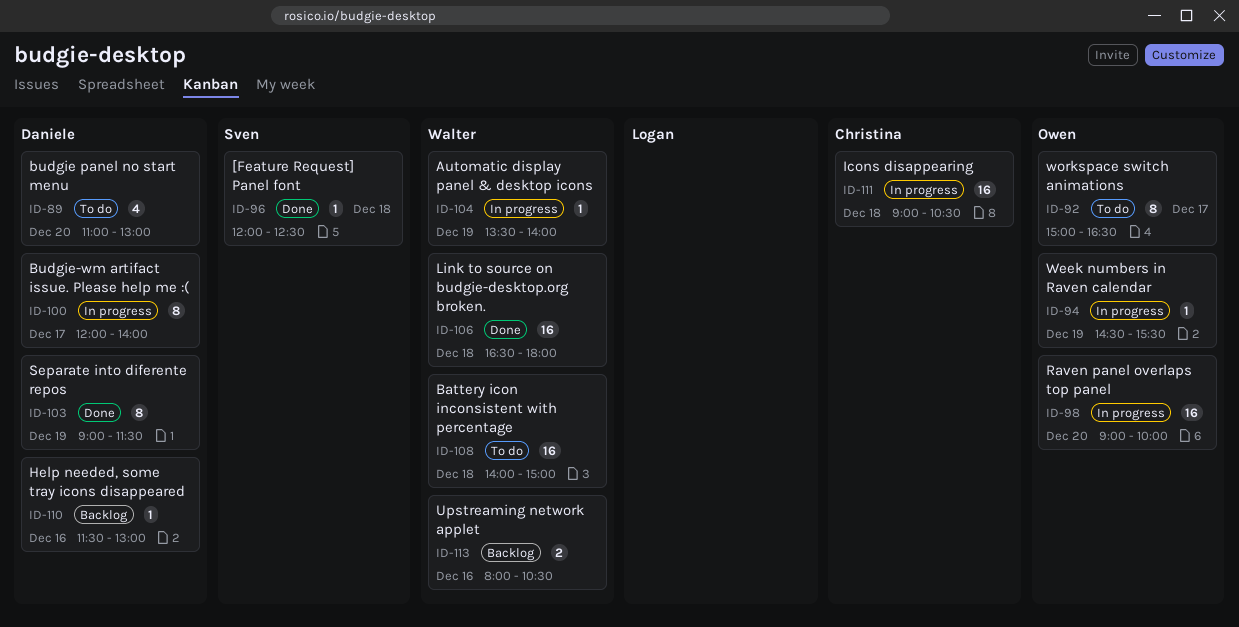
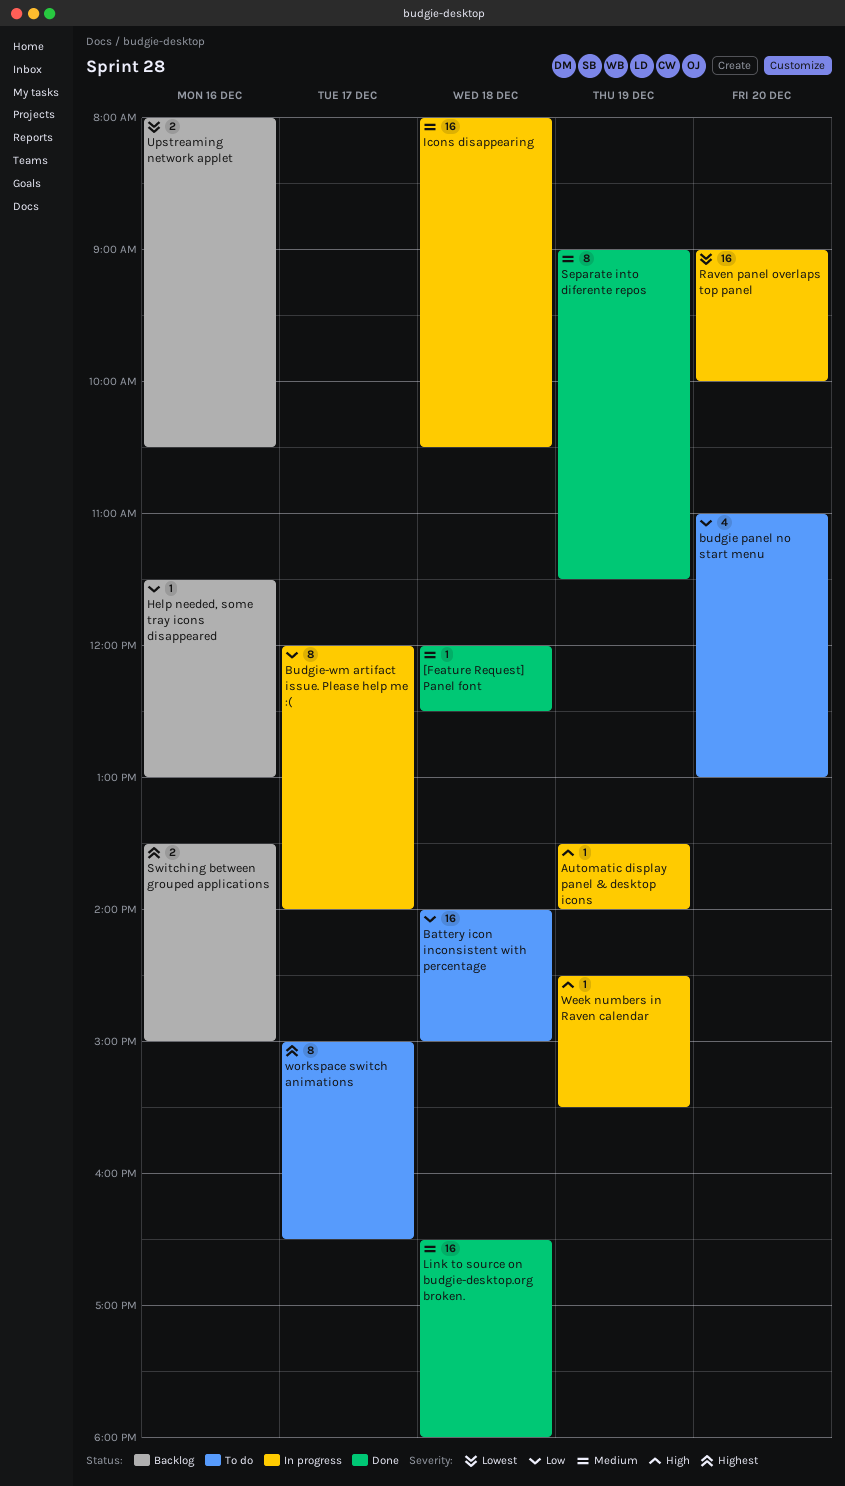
Icons disappearing, begins: 09:00 -> 08:00
Switching between grouped applications: none -> present

